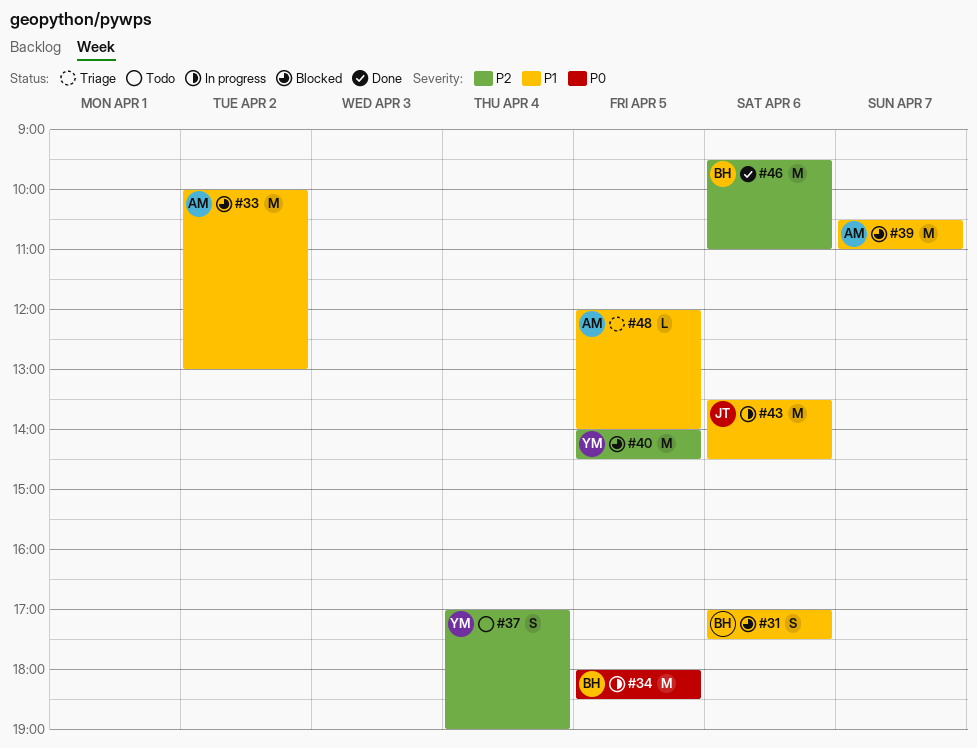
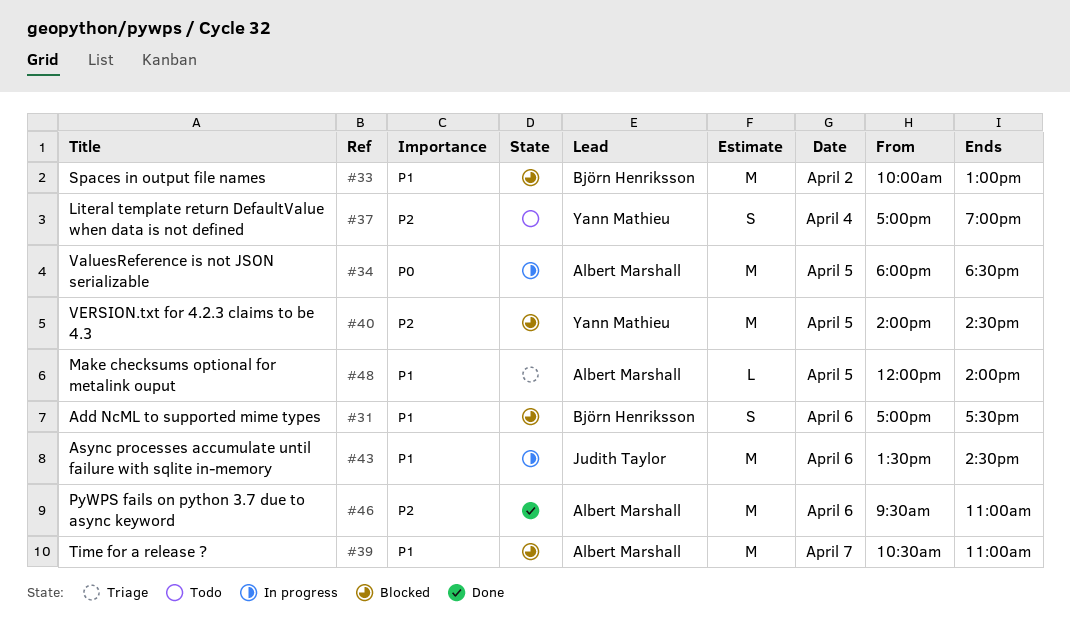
#33, owner: Albert Marshall -> Björn Henriksson
#34, owner: Björn Henriksson -> Albert Marshall
#46, owner: Björn Henriksson -> Albert Marshall

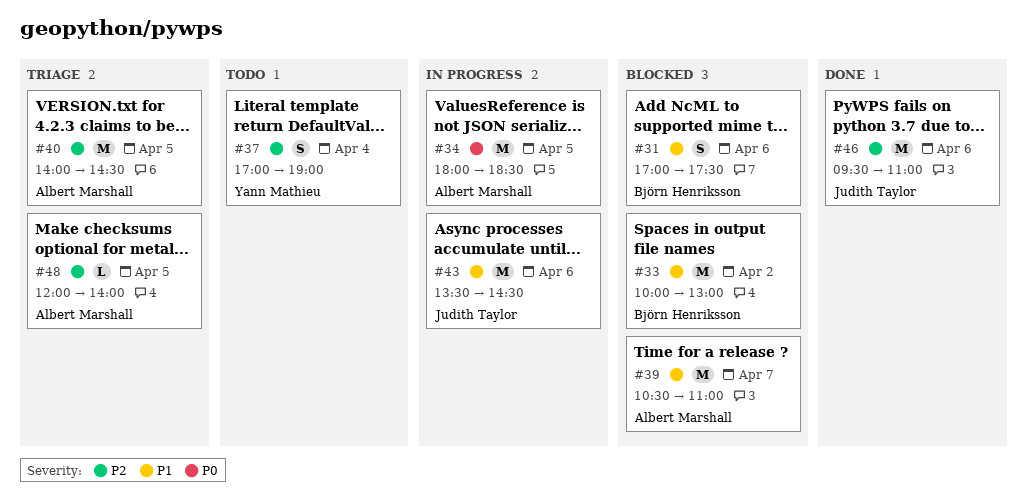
#40, status: Blocked -> Triage
#40, owner: Yann Mathieu -> Albert Marshall
#46, owner: Albert Marshall -> Judith Taylor
#48, priority: P1 -> P2

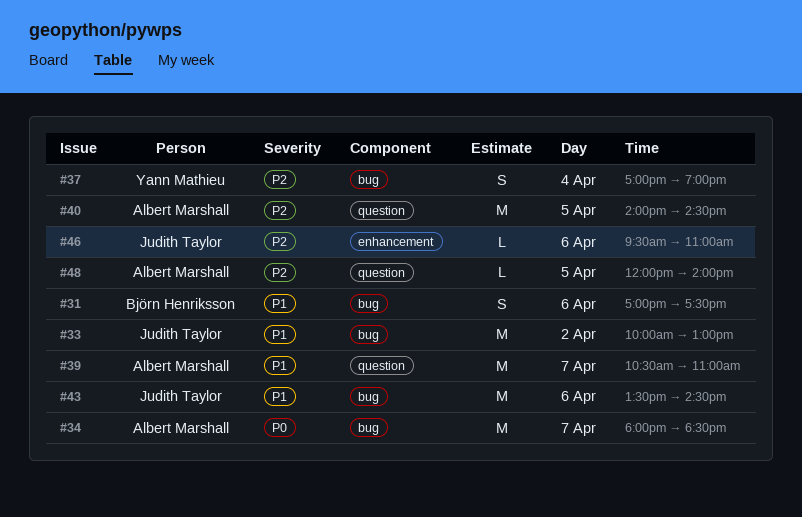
#33, owner: Björn Henriksson -> Judith Taylor
#34, day: Apr 5 -> Apr 7
#46, estimate: M -> L

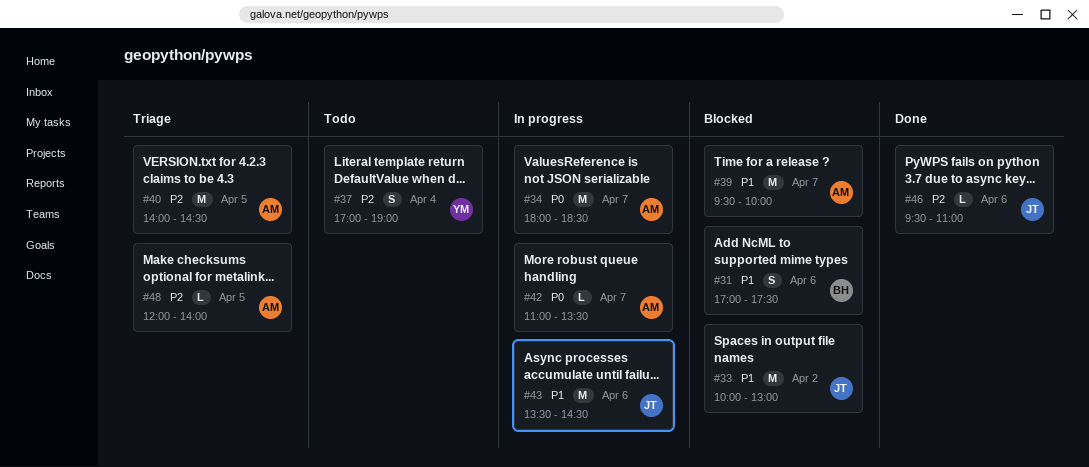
#39, begins: 10:30 -> 09:30
#39, ends: 11:00 -> 10:00
#42: none -> present

